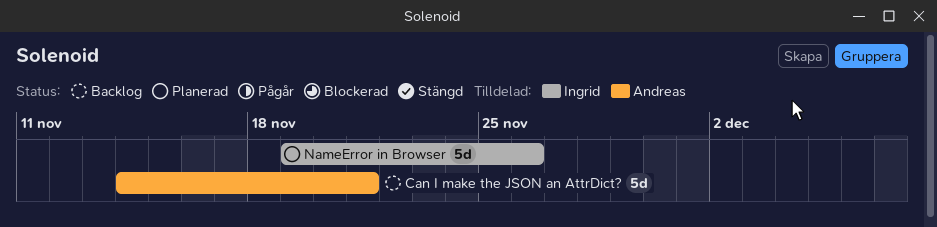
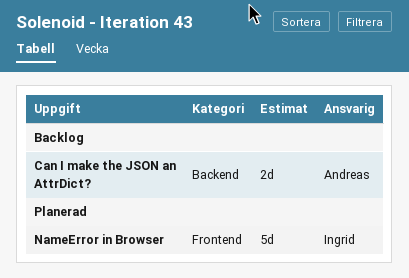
Can I make the JSON an AttrDict?, estimate: 5d -> 2d

